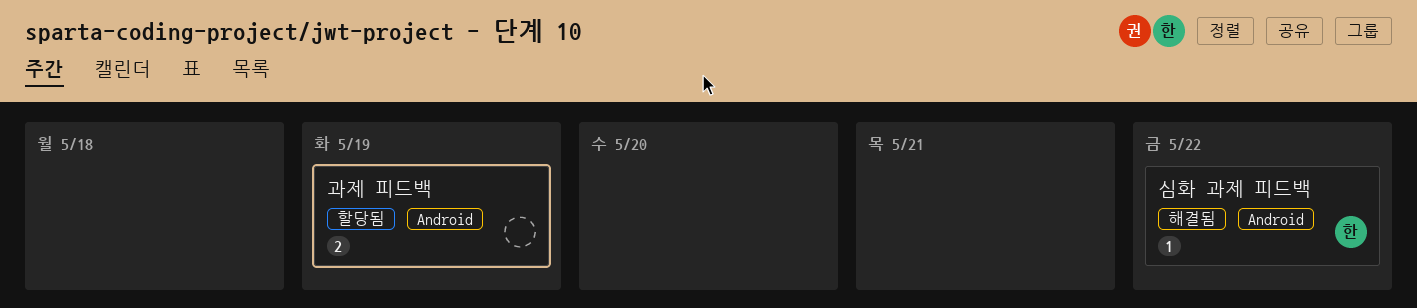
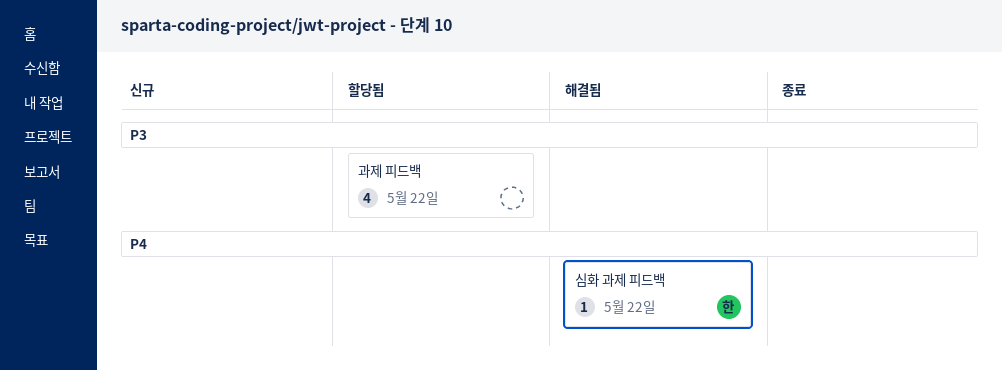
과제 피드백, estimate: 2 -> 4
과제 피드백, due: May 19 -> May 22

